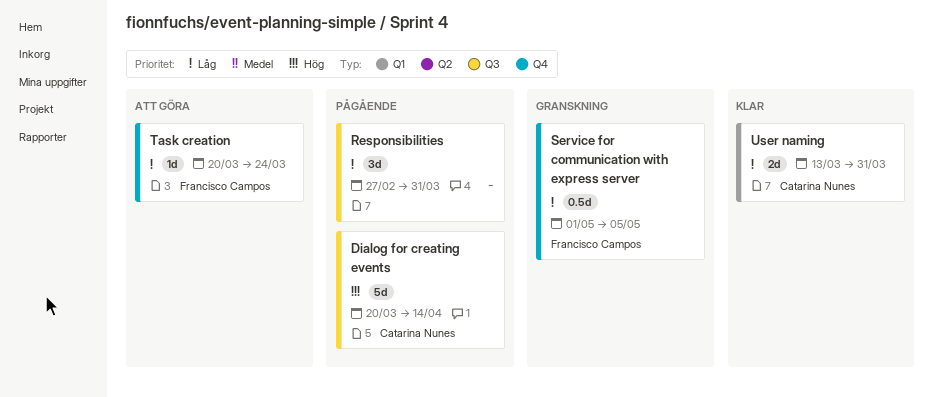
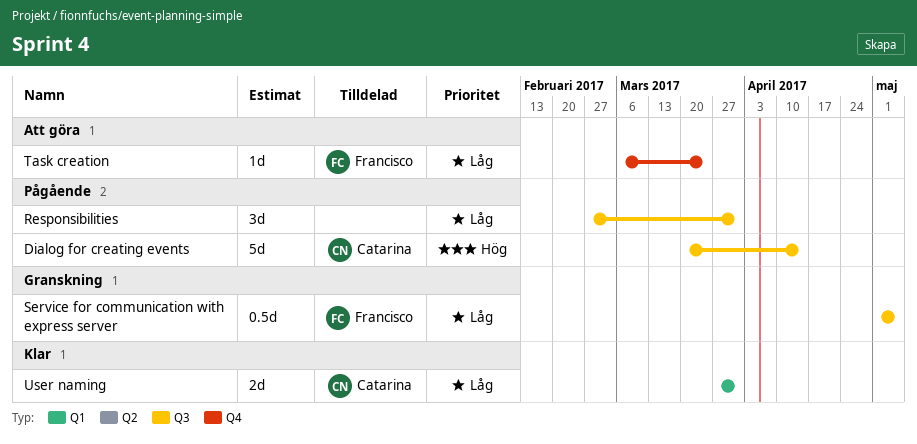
Service for communication with express server, label: Q4 -> Q3
Task creation, start: Mar 20 -> Mar 6
User naming, start: Mar 13 -> Mar 27

